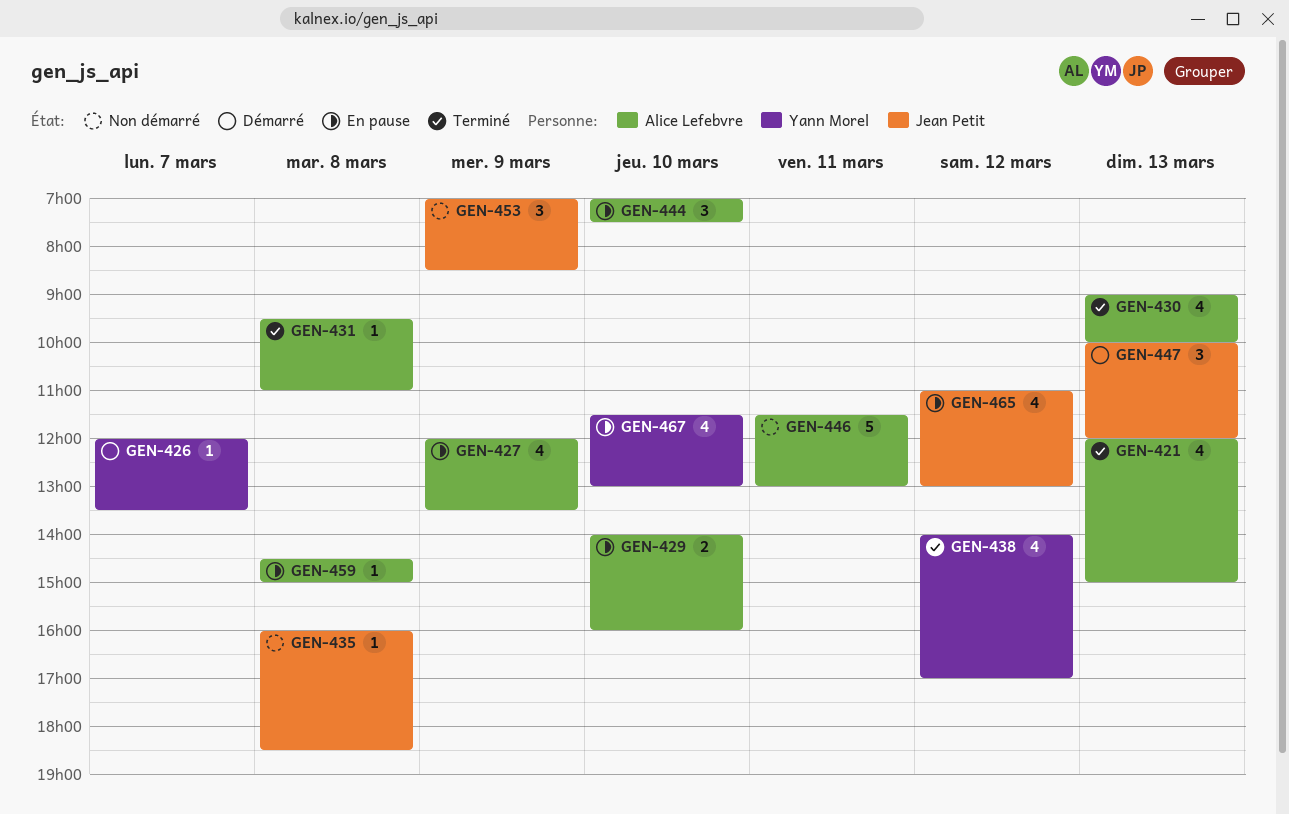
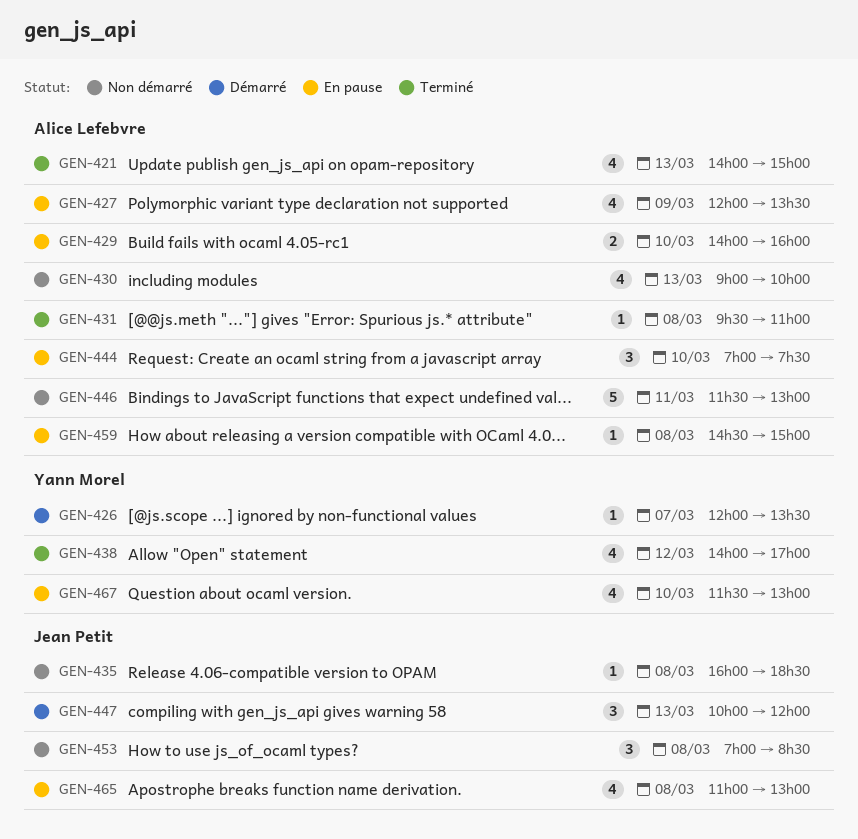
GEN-421, begins: 12:00 -> 14:00
GEN-430, status: Terminé -> Non démarré
GEN-453, day: Mar 9 -> Mar 8
GEN-465, day: Mar 12 -> Mar 8

